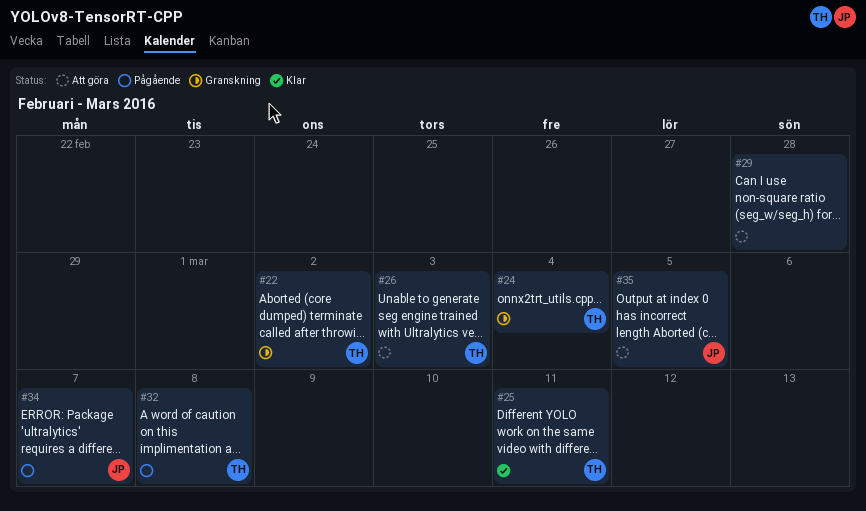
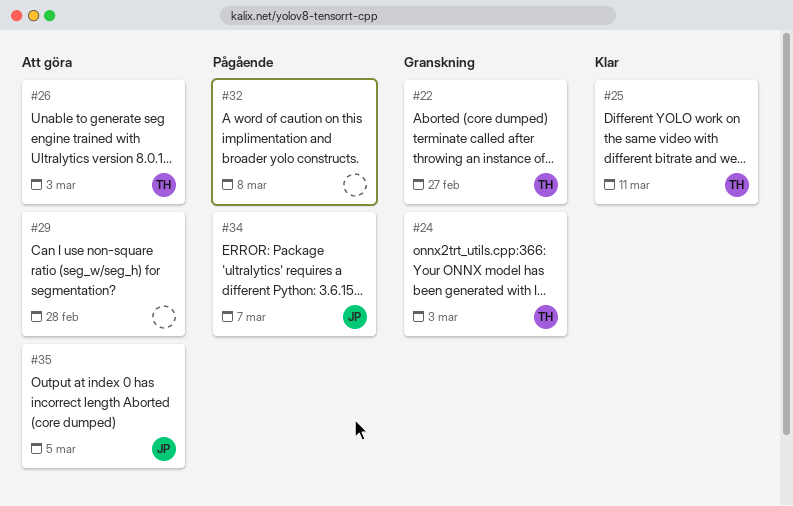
#22, due: Mar 2 -> Feb 27
#24, due: Mar 4 -> Mar 3
#32, owner: TH -> none

